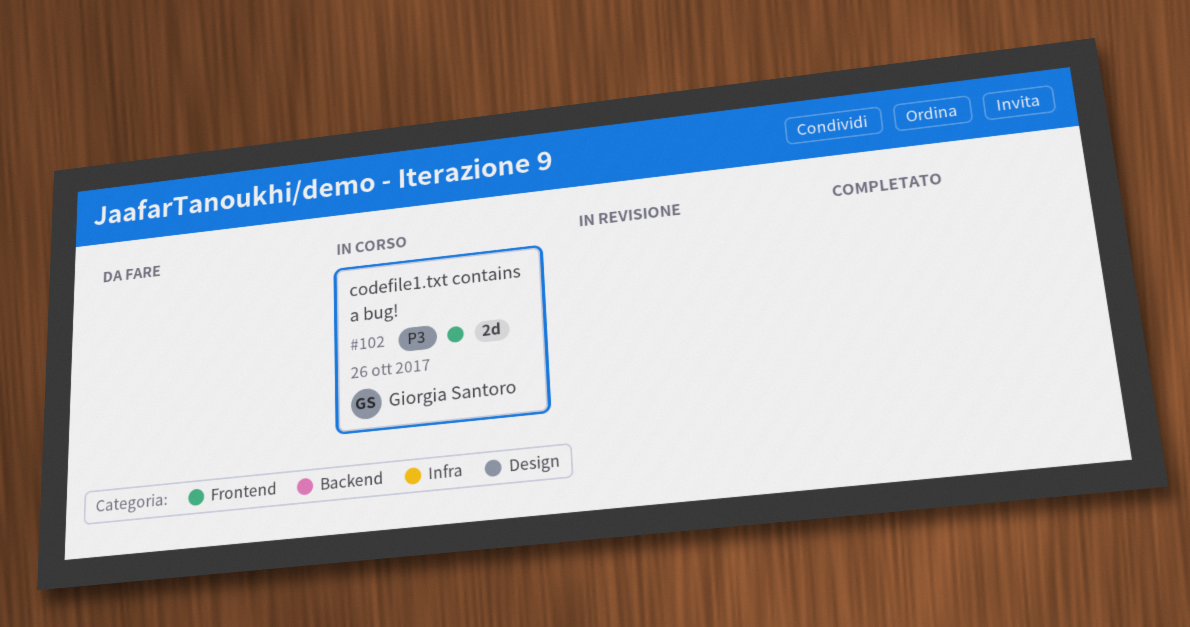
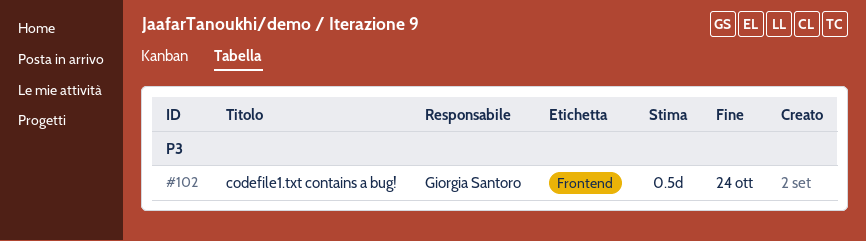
#102, estimate: 2d -> 0.5d
#102, due: Oct 26 -> Oct 24

